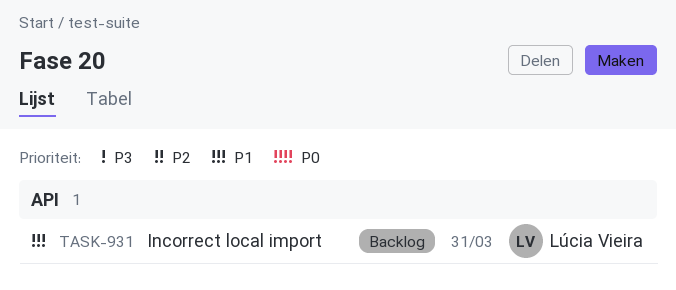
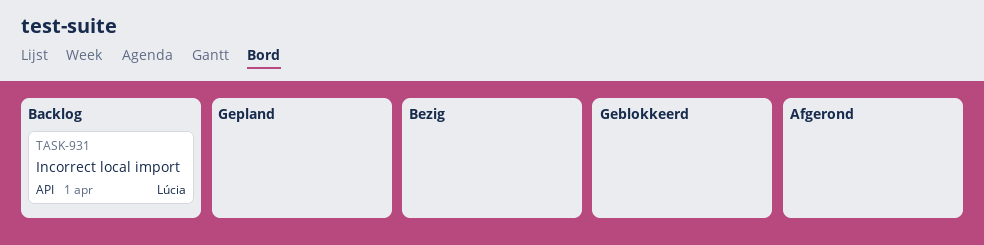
TASK-931, due: Mar 31 -> Apr 1

